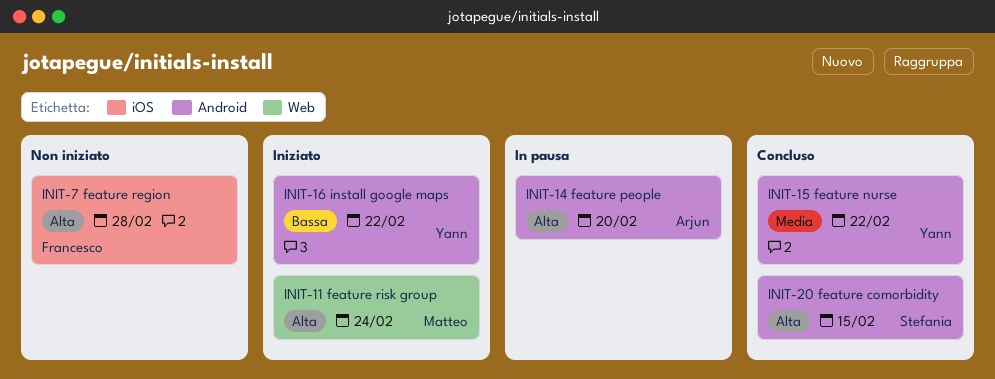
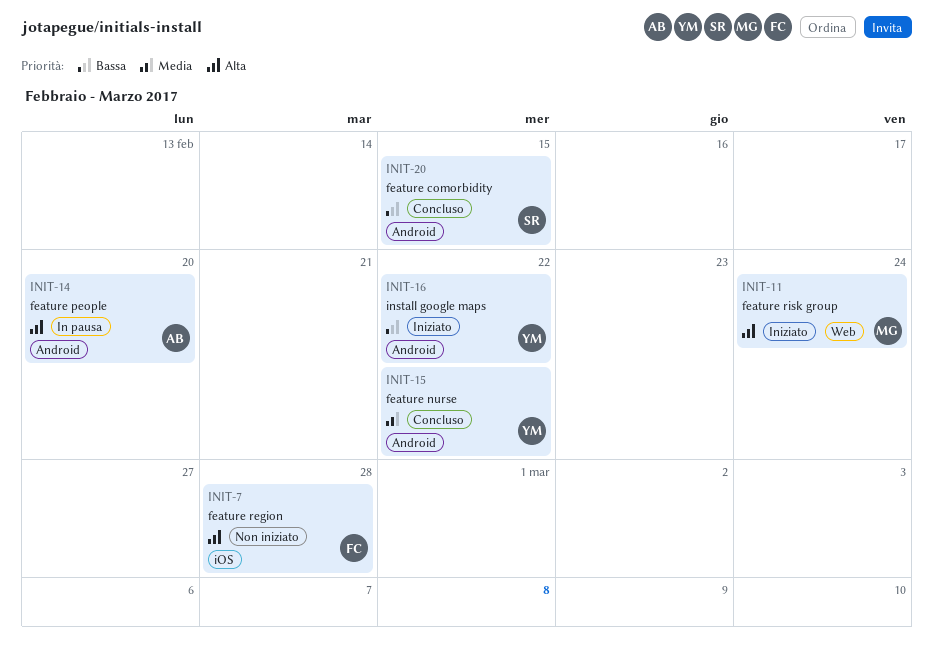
INIT-20, priority: Alta -> Bassa

